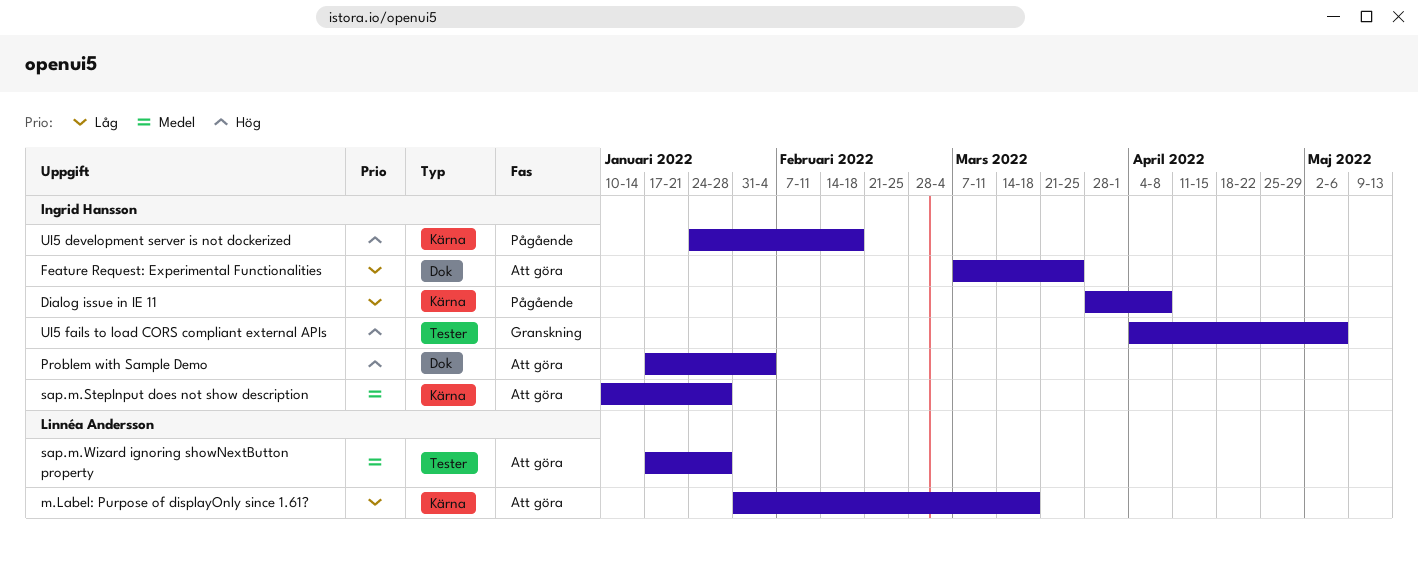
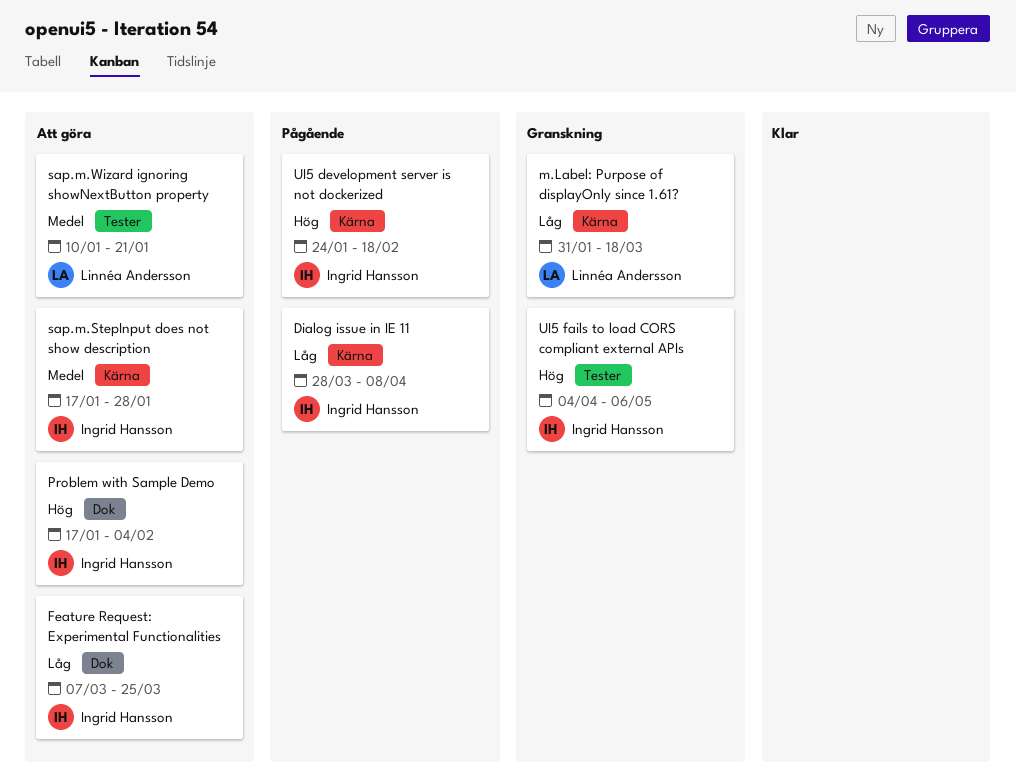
m.Label: Purpose of displayOnly since 1.61?, status: Att göra -> Granskning
sap.m.StepInput does not show description, start: Jan 10 -> Jan 17
sap.m.Wizard ignoring showNextButton property, start: Jan 17 -> Jan 10
sap.m.Wizard ignoring showNextButton property, due: Jan 28 -> Jan 21

